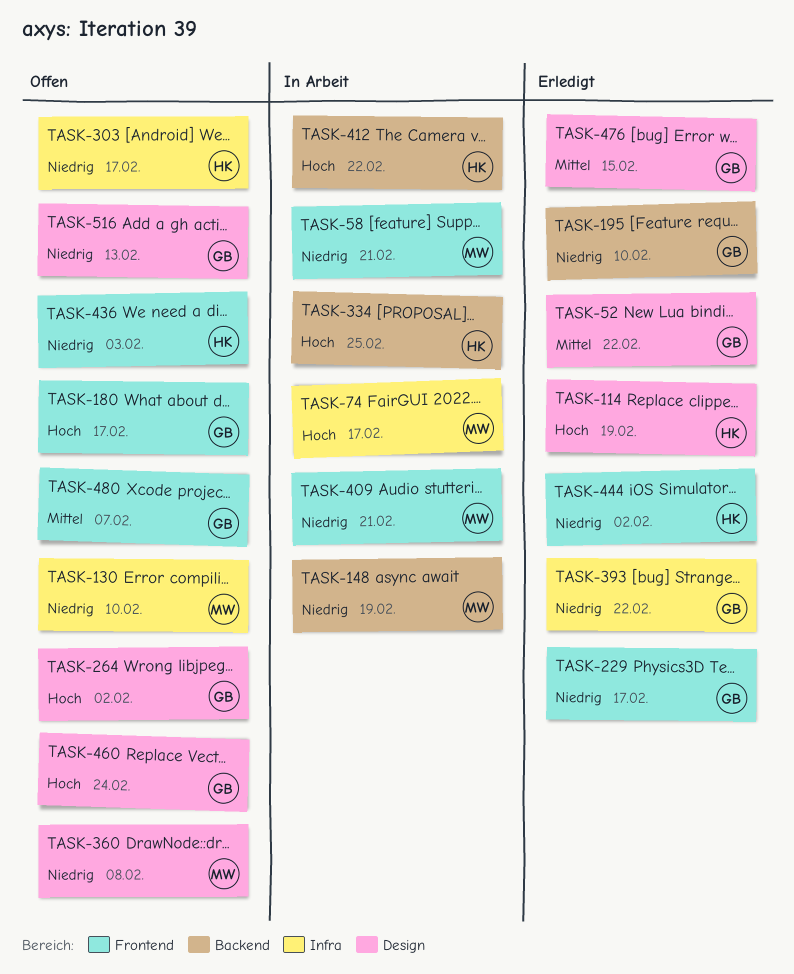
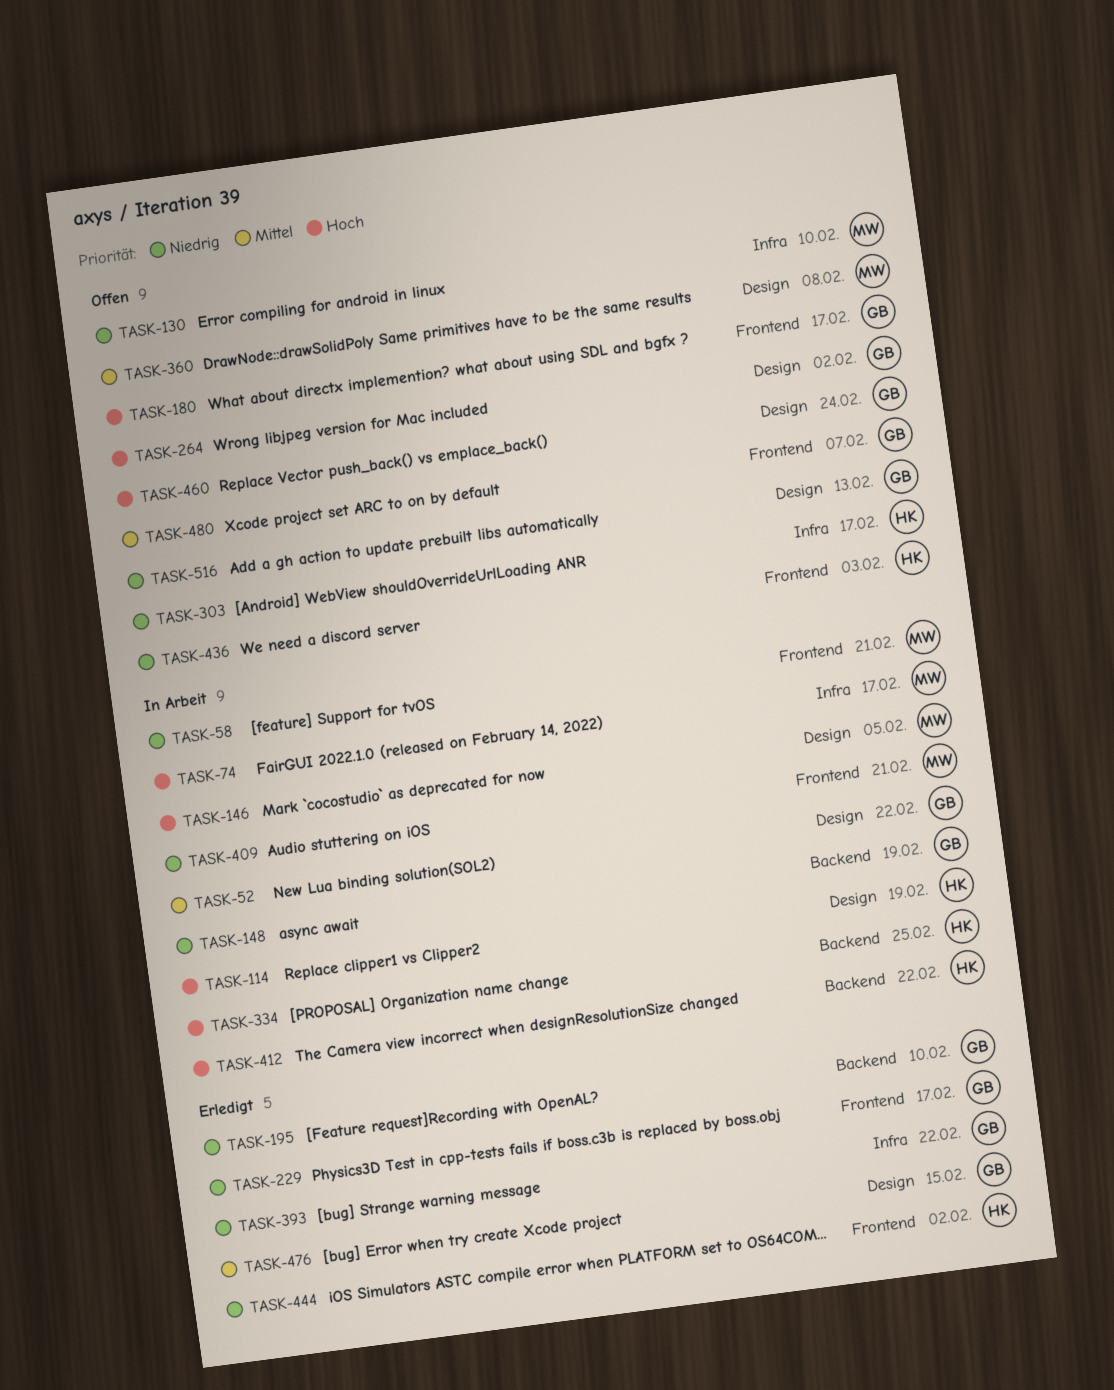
TASK-52, status: Erledigt -> In Arbeit
TASK-114, status: Erledigt -> In Arbeit
TASK-146: none -> present
TASK-148, owner: MW -> GB
TASK-360, priority: Niedrig -> Mittel

